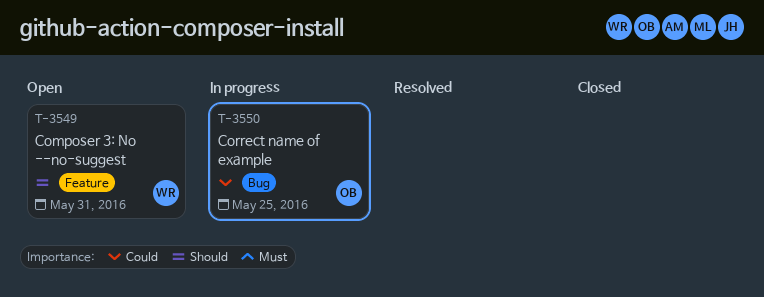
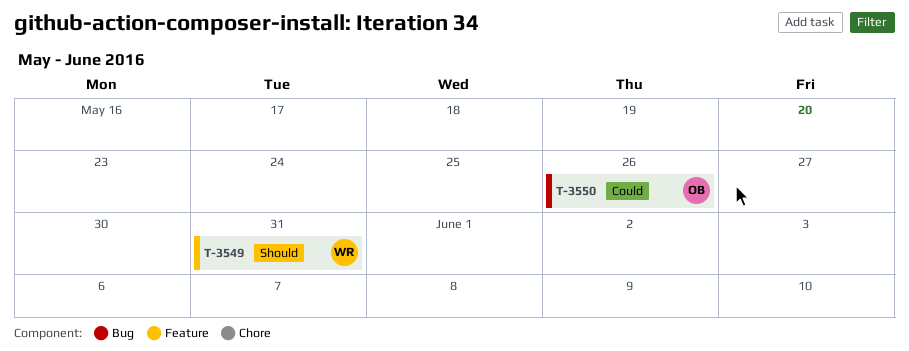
T-3550, due: May 25 -> May 26

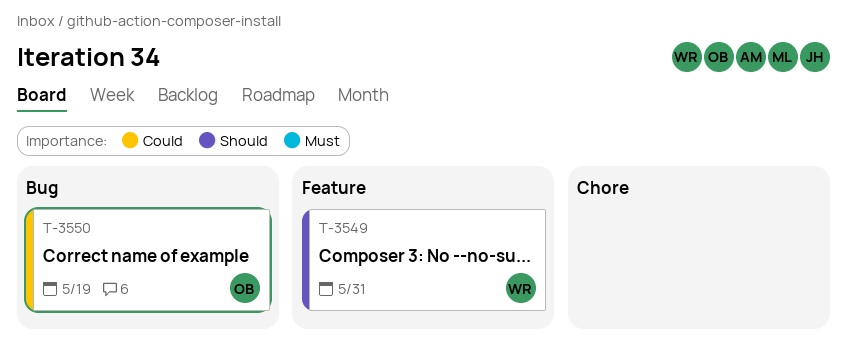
T-3550, due: May 26 -> May 19

